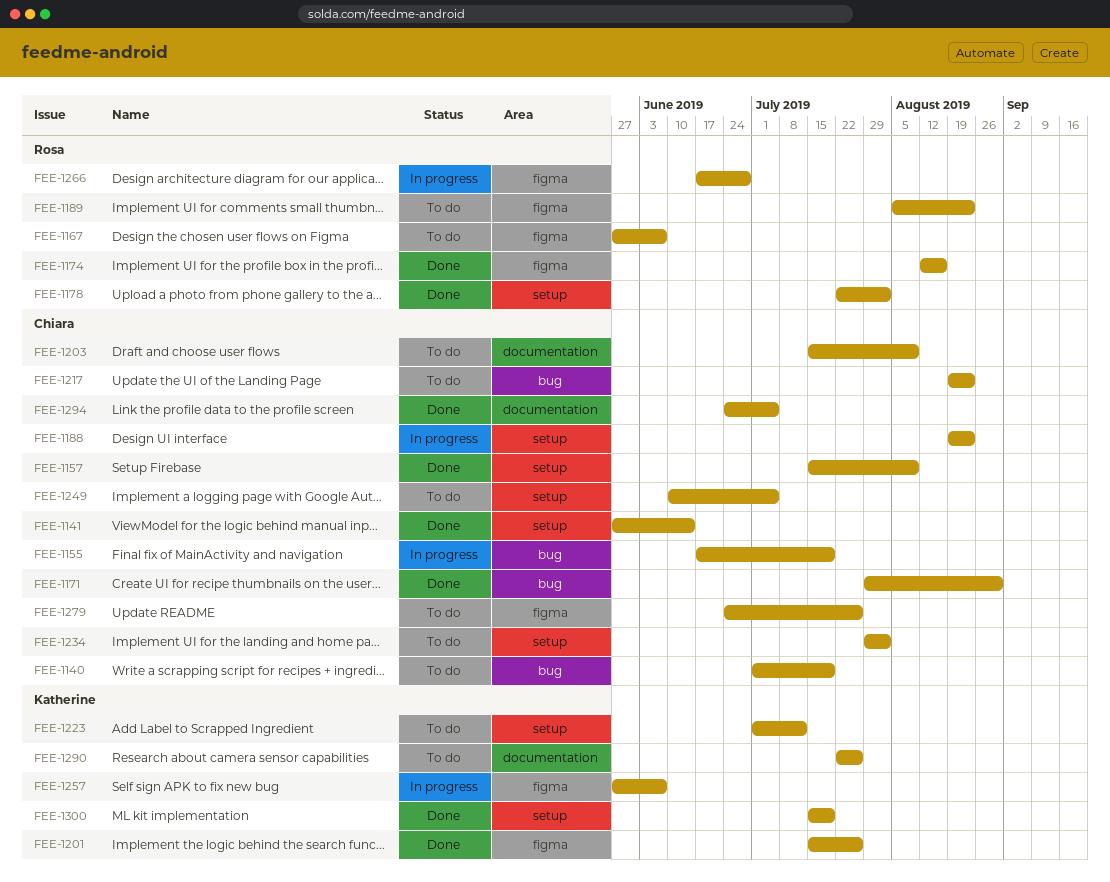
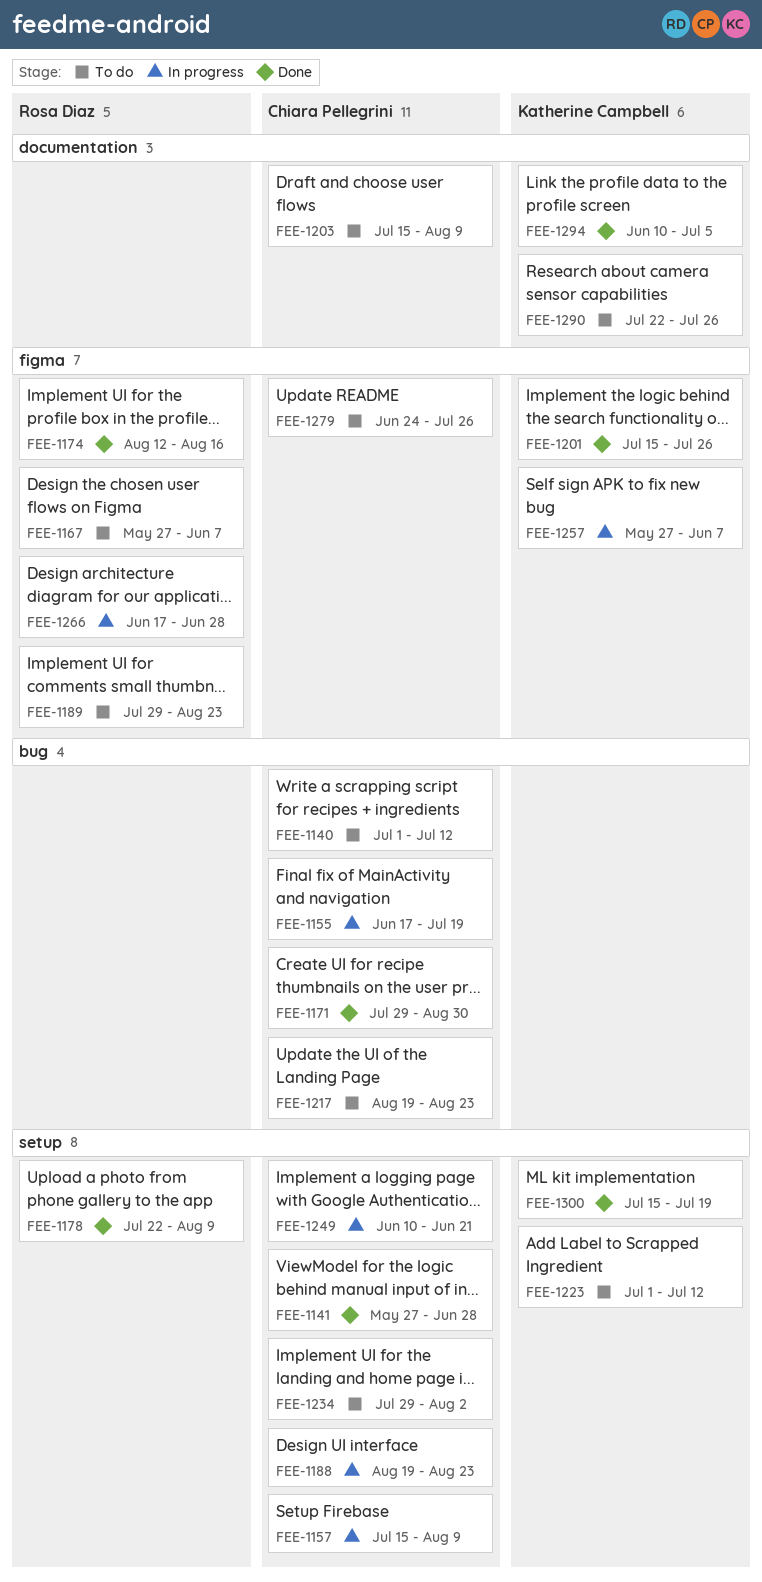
FEE-1140, due: Jul 19 -> Jul 12
FEE-1141, due: Jun 14 -> Jun 28
FEE-1157, status: Done -> In progress
FEE-1178, due: Aug 2 -> Aug 9
FEE-1189, start: Aug 5 -> Jul 29
FEE-1249, status: To do -> In progress
FEE-1249, due: Jul 5 -> Jun 21
FEE-1294, owner: Chiara Pellegrini -> Katherine Campbell
FEE-1294, start: Jun 24 -> Jun 10

